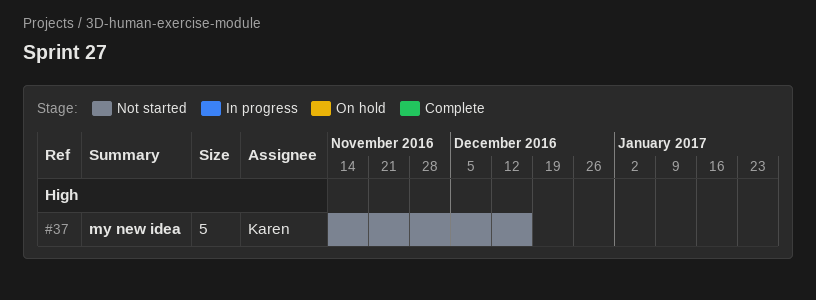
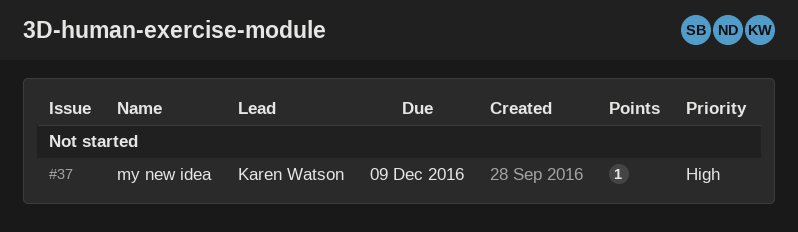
#37, estimate: 5 -> 1
#37, due: Dec 16 -> Dec 9

